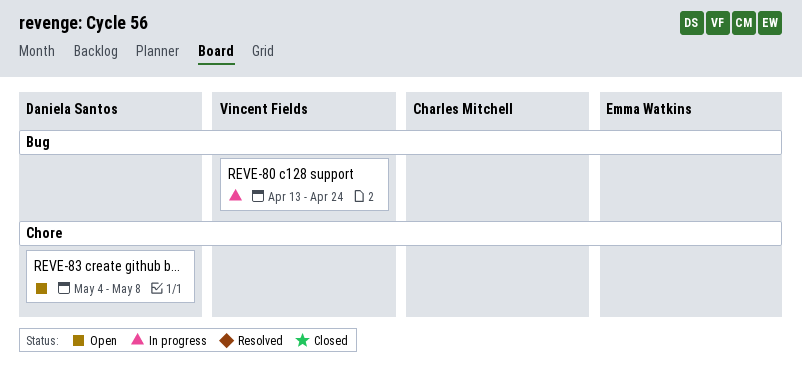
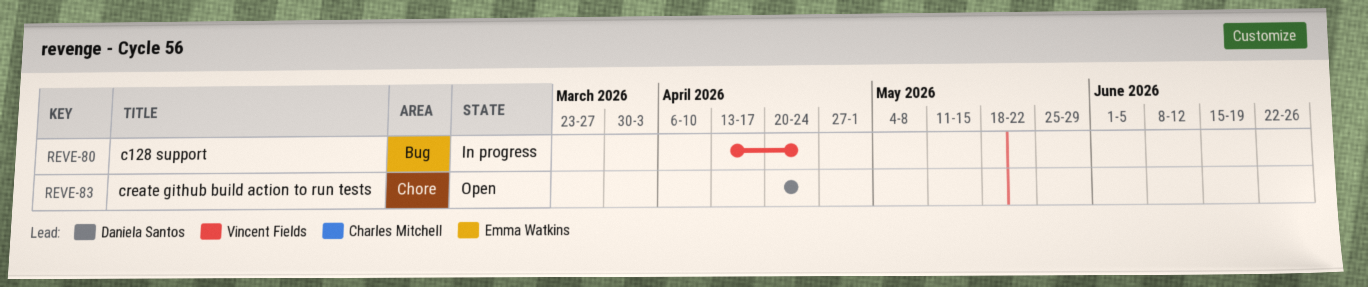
REVE-83, start: May 4 -> Apr 20
REVE-83, due: May 8 -> Apr 24

